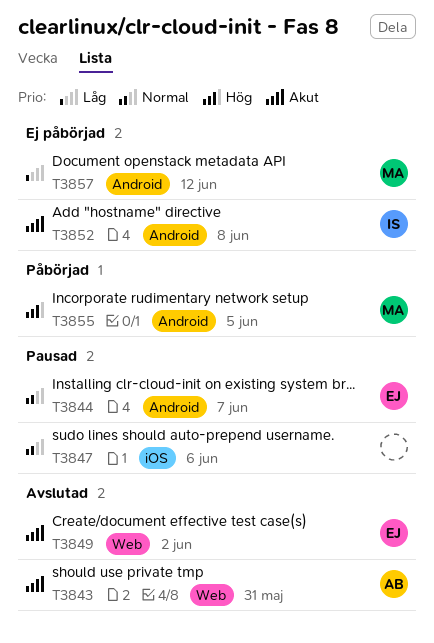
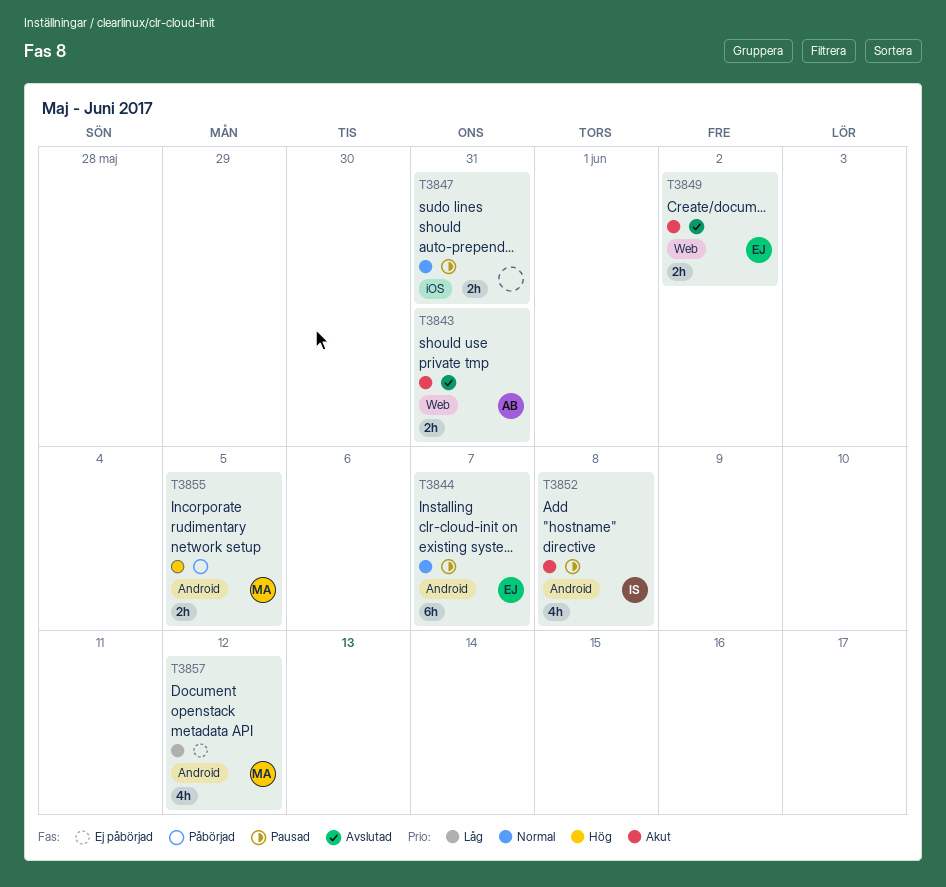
T3847, due: Jun 6 -> May 31
T3852, status: Ej påbörjad -> Pausad

